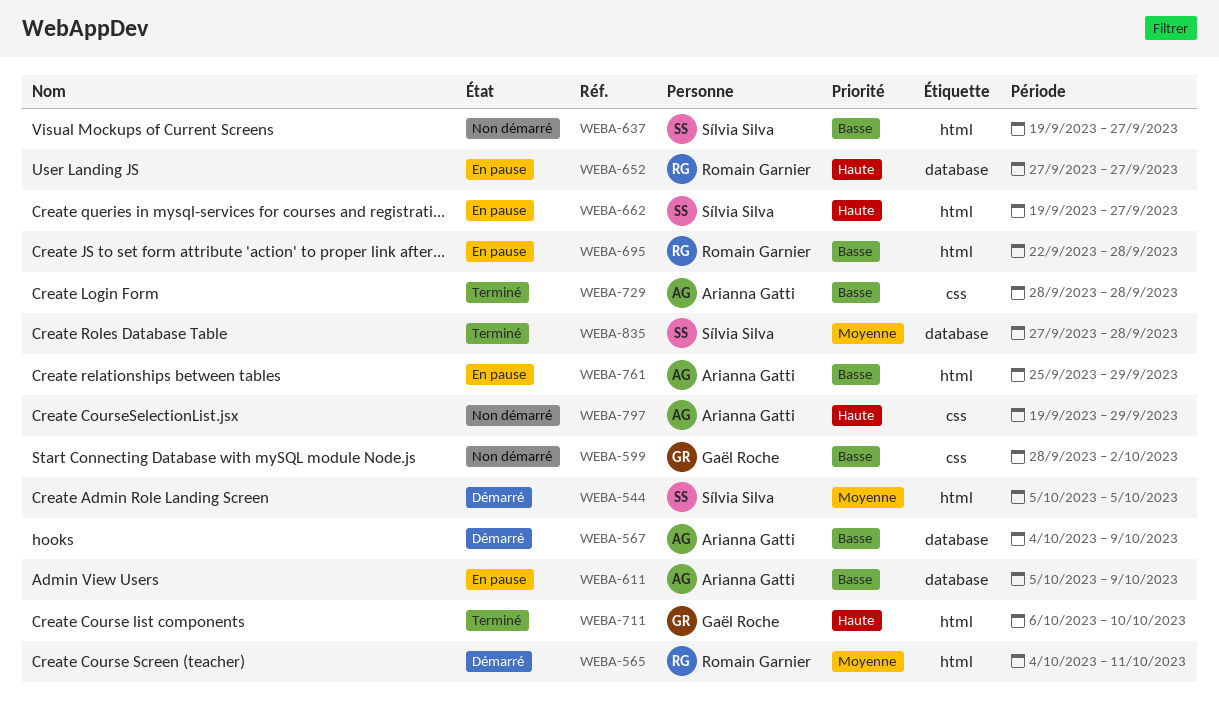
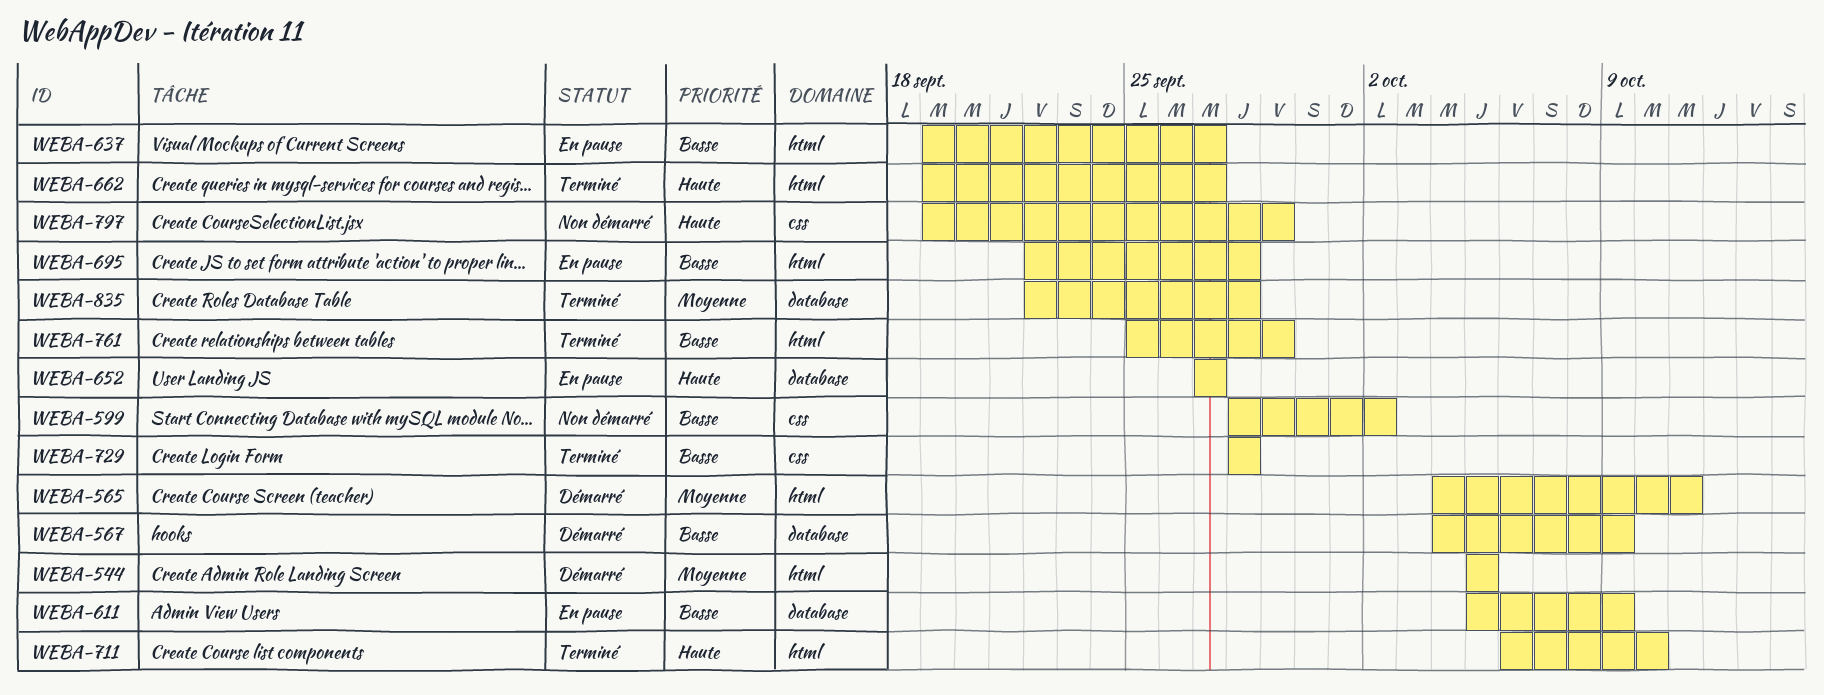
WEBA-637, status: Non démarré -> En pause
WEBA-662, status: En pause -> Terminé
WEBA-761, status: En pause -> Terminé
WEBA-835, start: Sep 27 -> Sep 22

